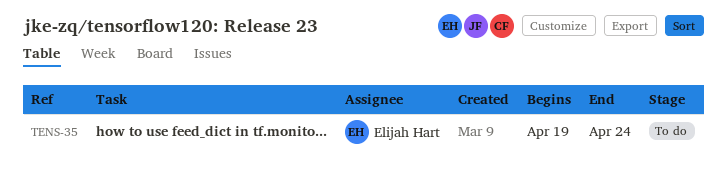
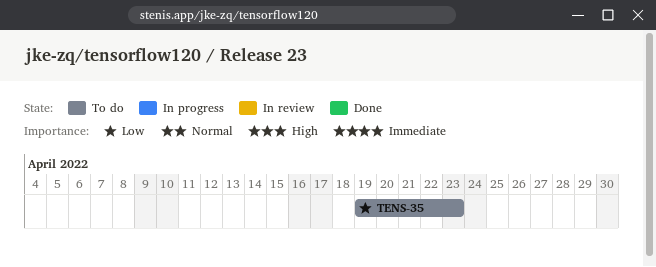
TENS-35, due: Apr 24 -> Apr 23

